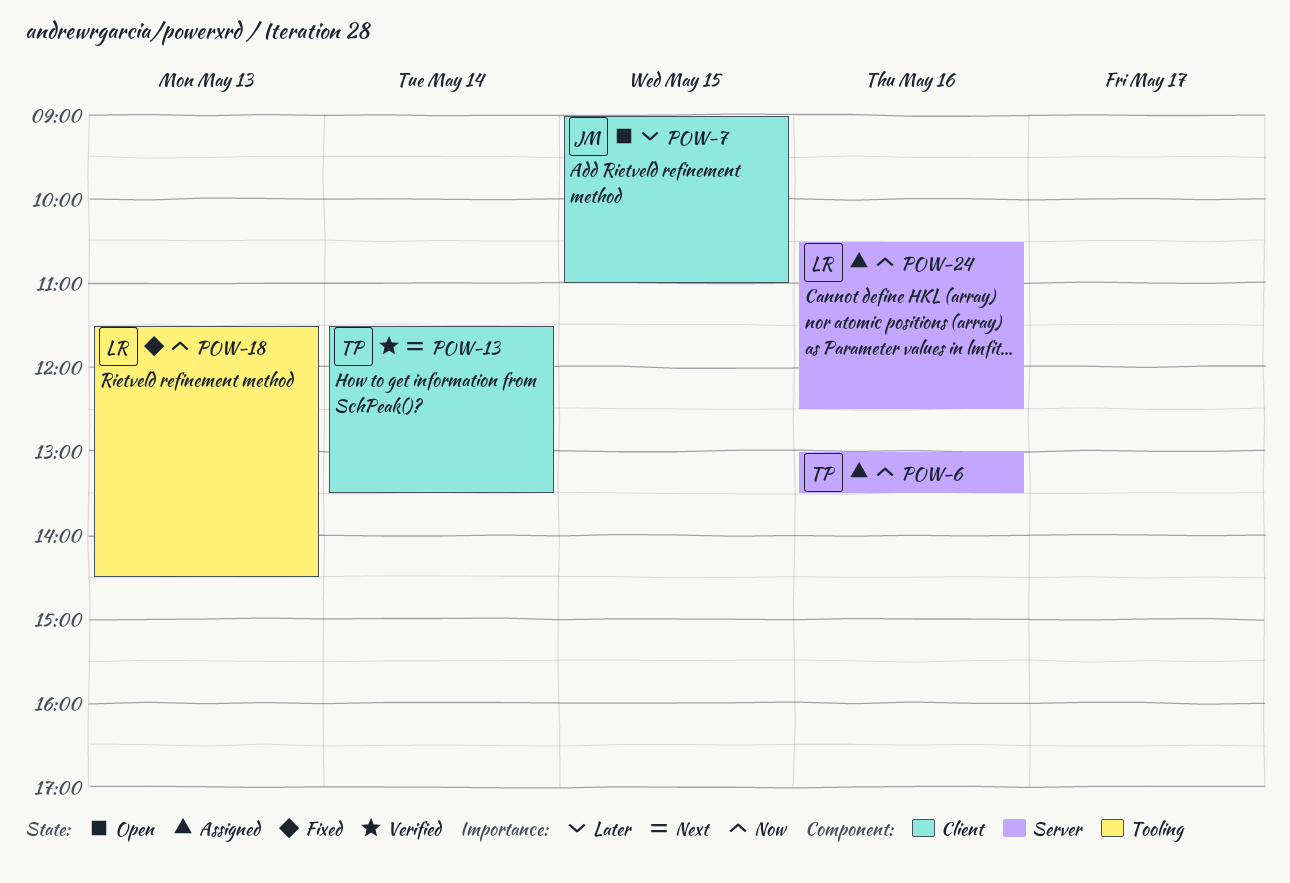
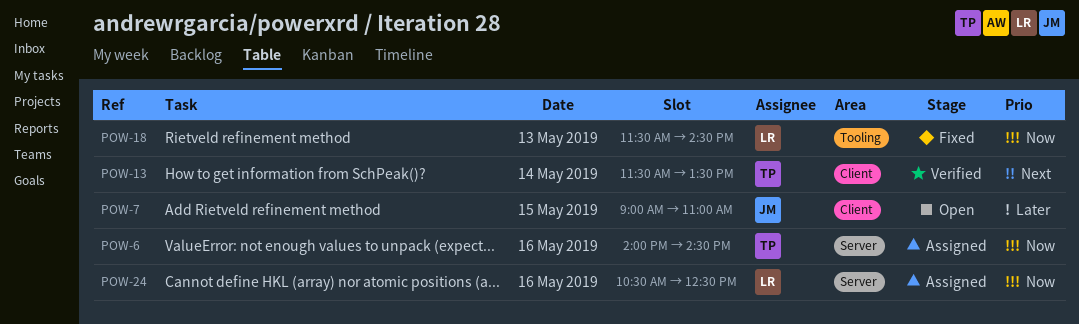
POW-6, begins: 13:00 -> 14:00
POW-6, ends: 13:30 -> 14:30

